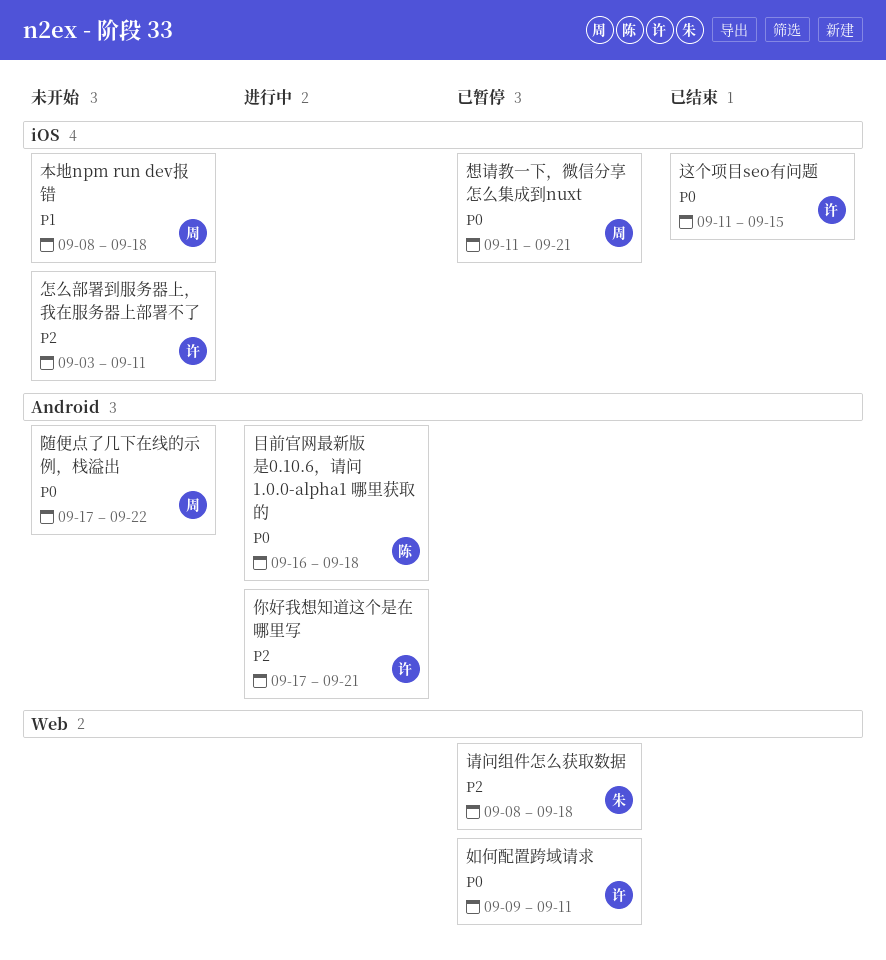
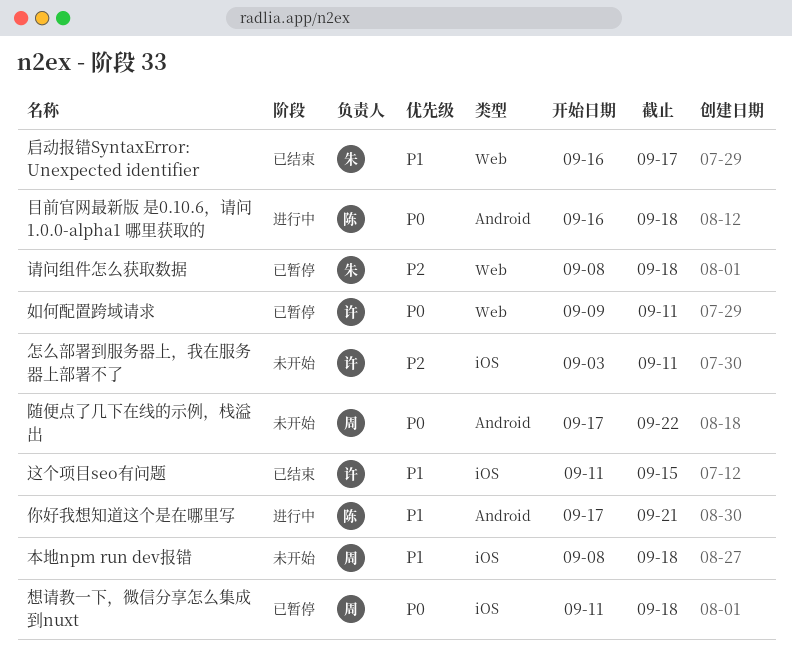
你好我想知道这个是在哪里写, owner: 许 -> 陈
你好我想知道这个是在哪里写, priority: P2 -> P1
启动报错SyntaxError: Unexpected identifier: none -> present
想请教一下，微信分享怎么集成到nuxt, due: Sep 21 -> Sep 18
这个项目seo有问题, priority: P0 -> P1

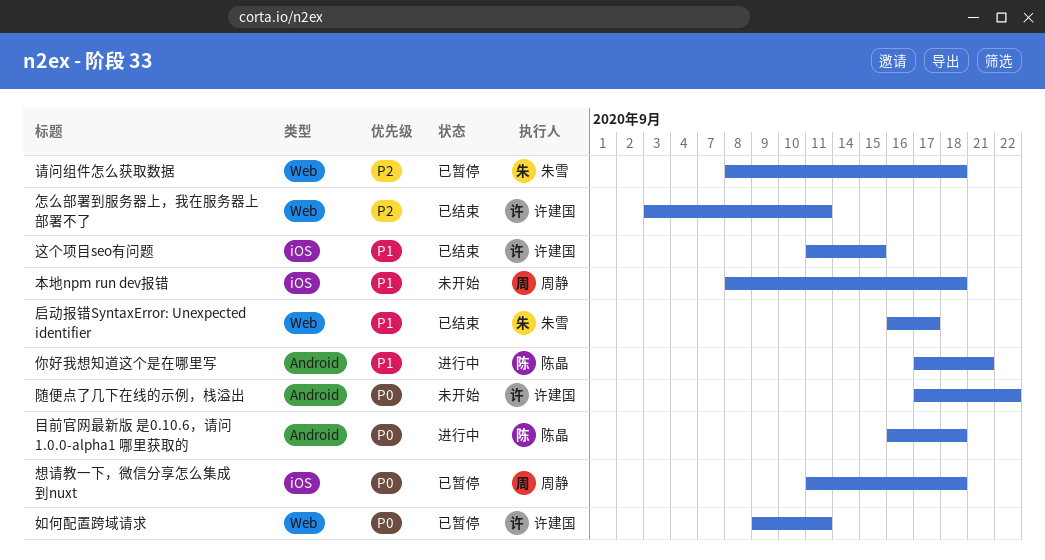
怎么部署到服务器上，我在服务器上部署不了, status: 未开始 -> 已结束
怎么部署到服务器上，我在服务器上部署不了, label: iOS -> Web
随便点了几下在线的示例，栈溢出, owner: 周静 -> 许建国

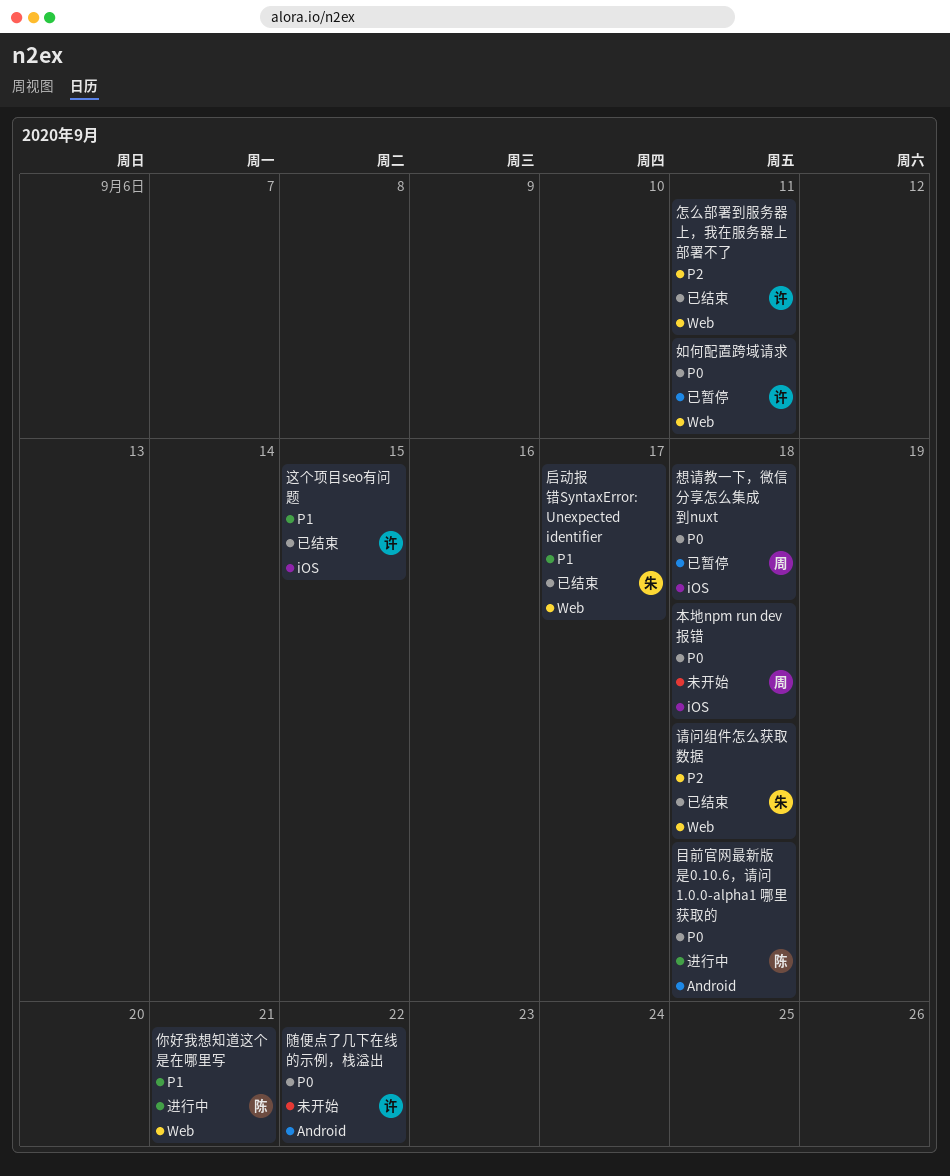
你好我想知道这个是在哪里写, label: Android -> Web
本地npm run dev报错, priority: P1 -> P0
请问组件怎么获取数据, status: 已暂停 -> 已结束

